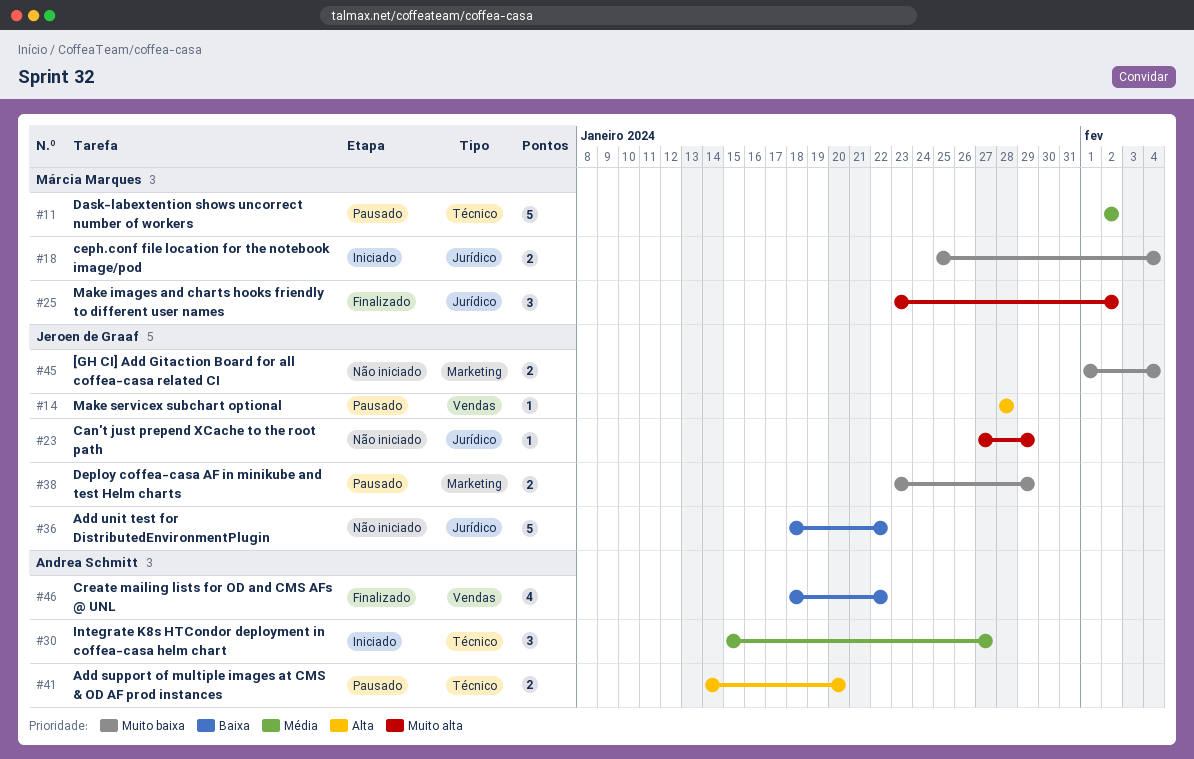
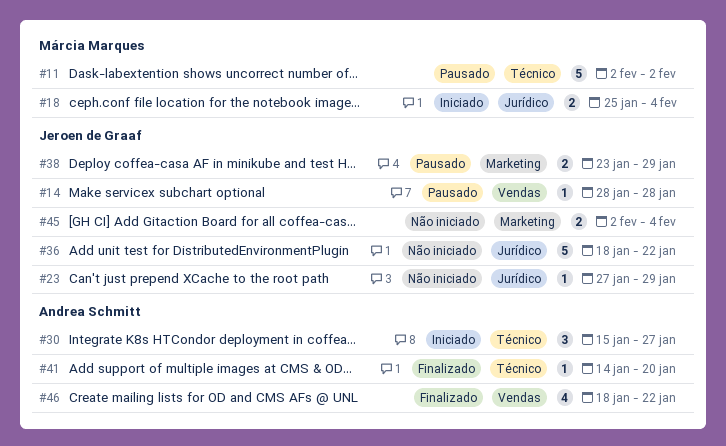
#25: present -> none
#41, status: Pausado -> Finalizado
#41, estimate: 2 -> 1
#45, start: Feb 1 -> Feb 2

